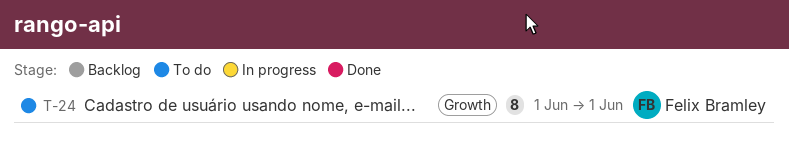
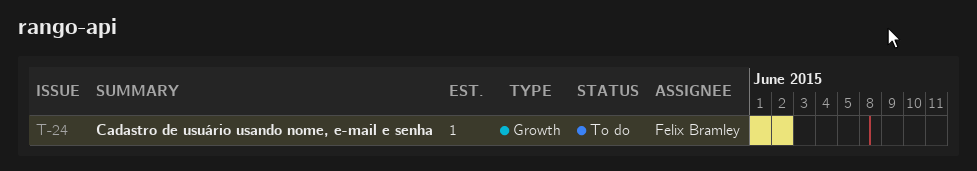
T-24, estimate: 8 -> 1
T-24, due: Jun 1 -> Jun 2

